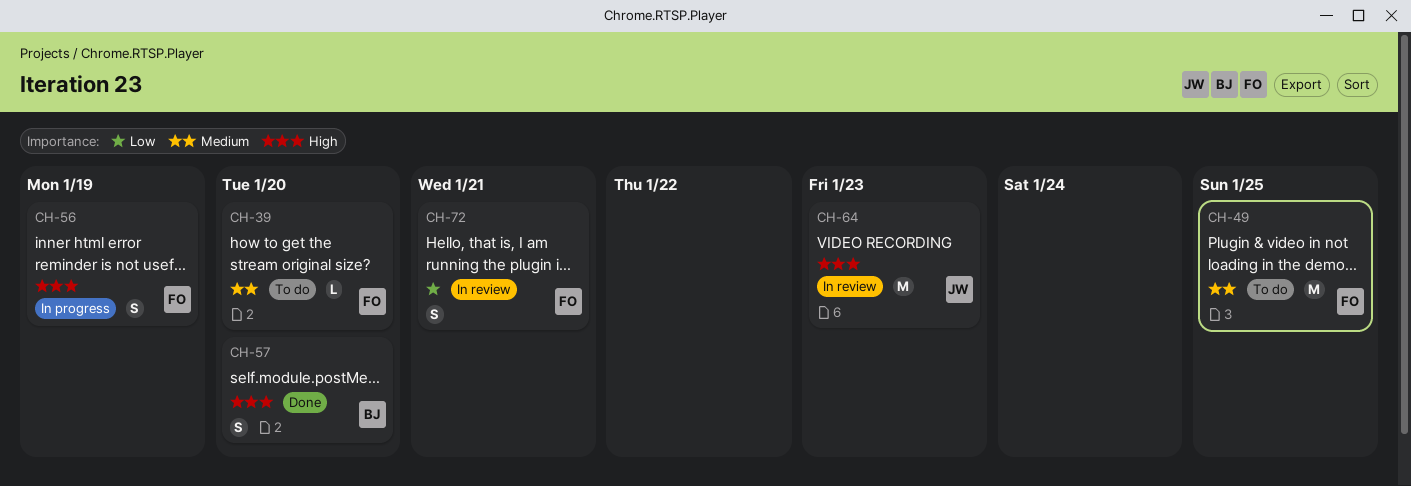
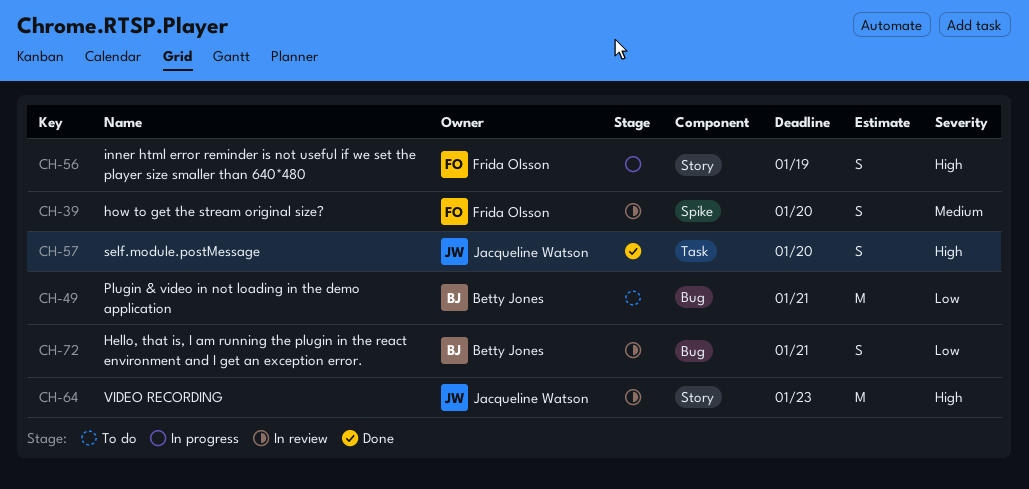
CH-39, status: To do -> In review
CH-39, estimate: L -> S
CH-49, owner: Frida Olsson -> Betty Jones
CH-49, priority: Medium -> Low
CH-49, due: Jan 25 -> Jan 21
CH-57, owner: Betty Jones -> Jacqueline Watson
CH-72, owner: Frida Olsson -> Betty Jones

